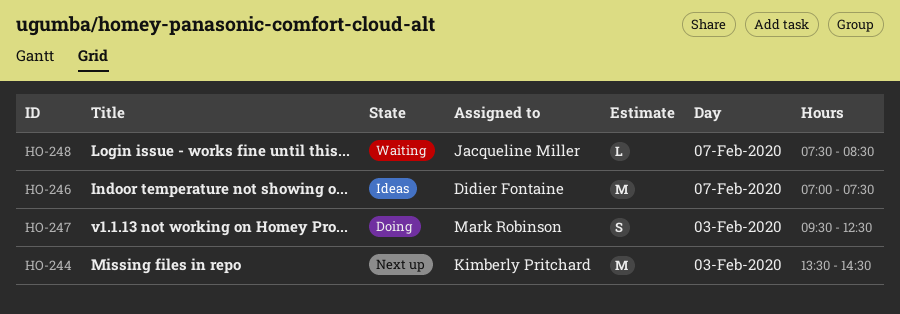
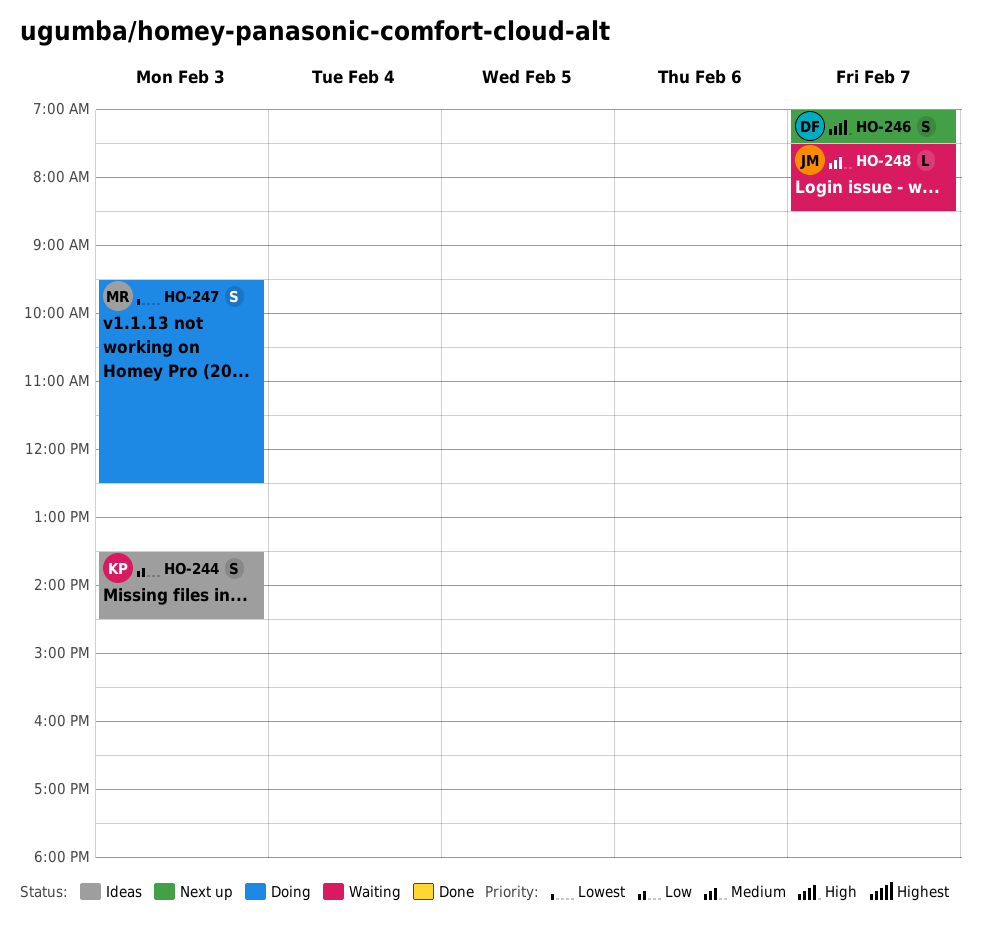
HO-244, status: Next up -> Ideas
HO-244, estimate: M -> S
HO-246, status: Ideas -> Next up
HO-246, estimate: M -> S

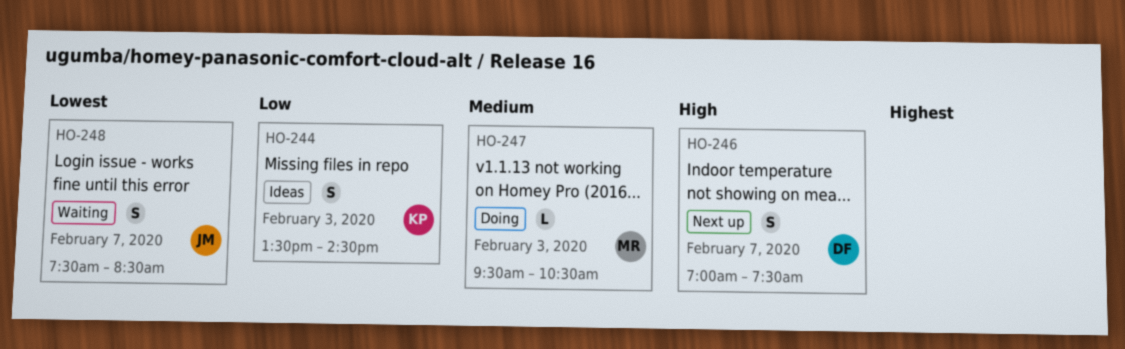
HO-247, priority: Lowest -> Medium
HO-247, estimate: S -> L
HO-247, ends: 12:30 -> 10:30
HO-248, priority: Medium -> Lowest
HO-248, estimate: L -> S

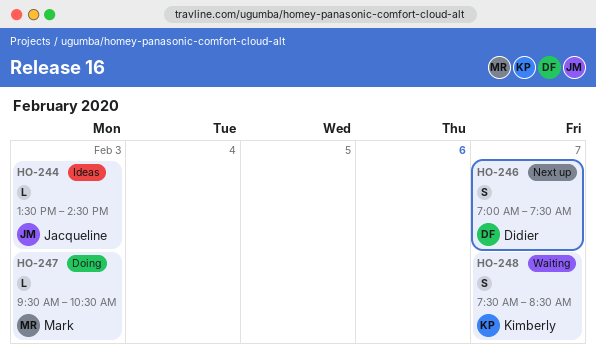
HO-244, owner: Kimberly -> Jacqueline
HO-244, estimate: S -> L
HO-248, owner: Jacqueline -> Kimberly

